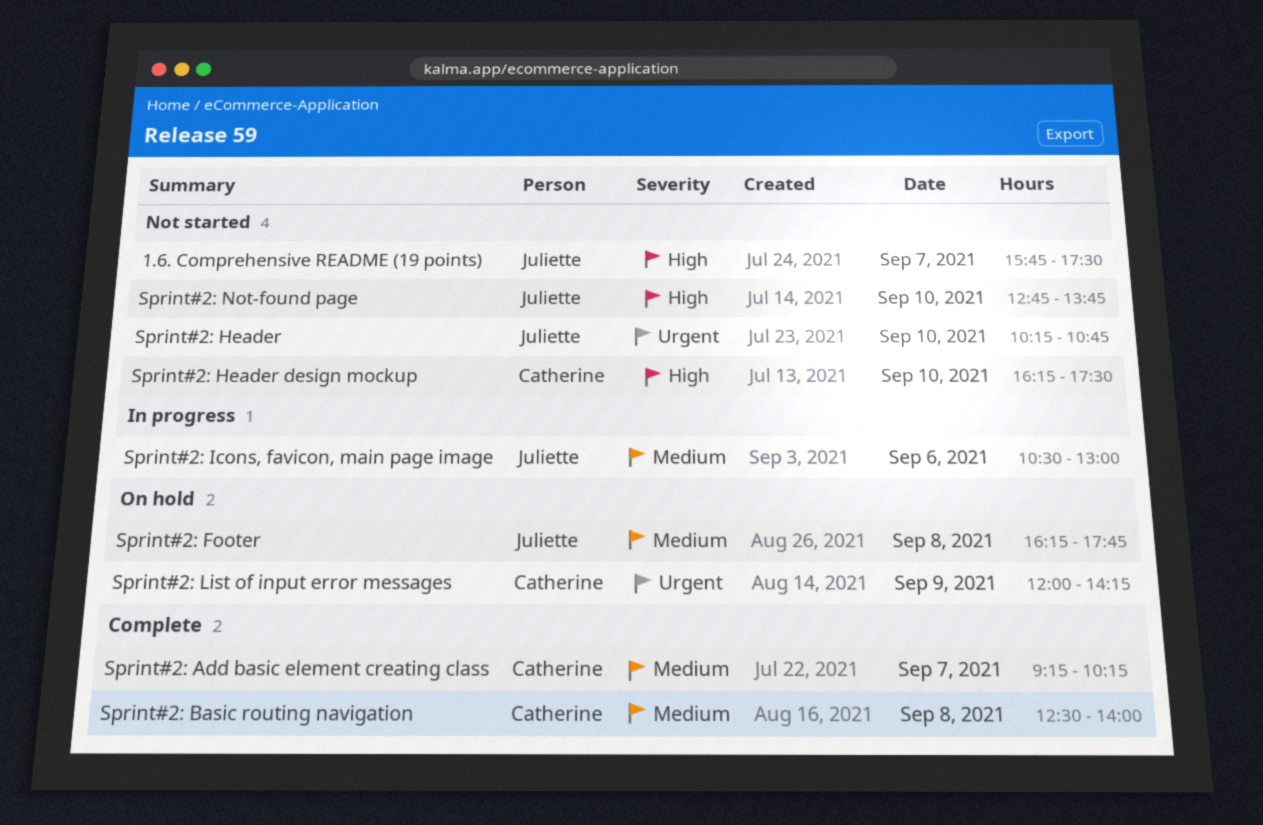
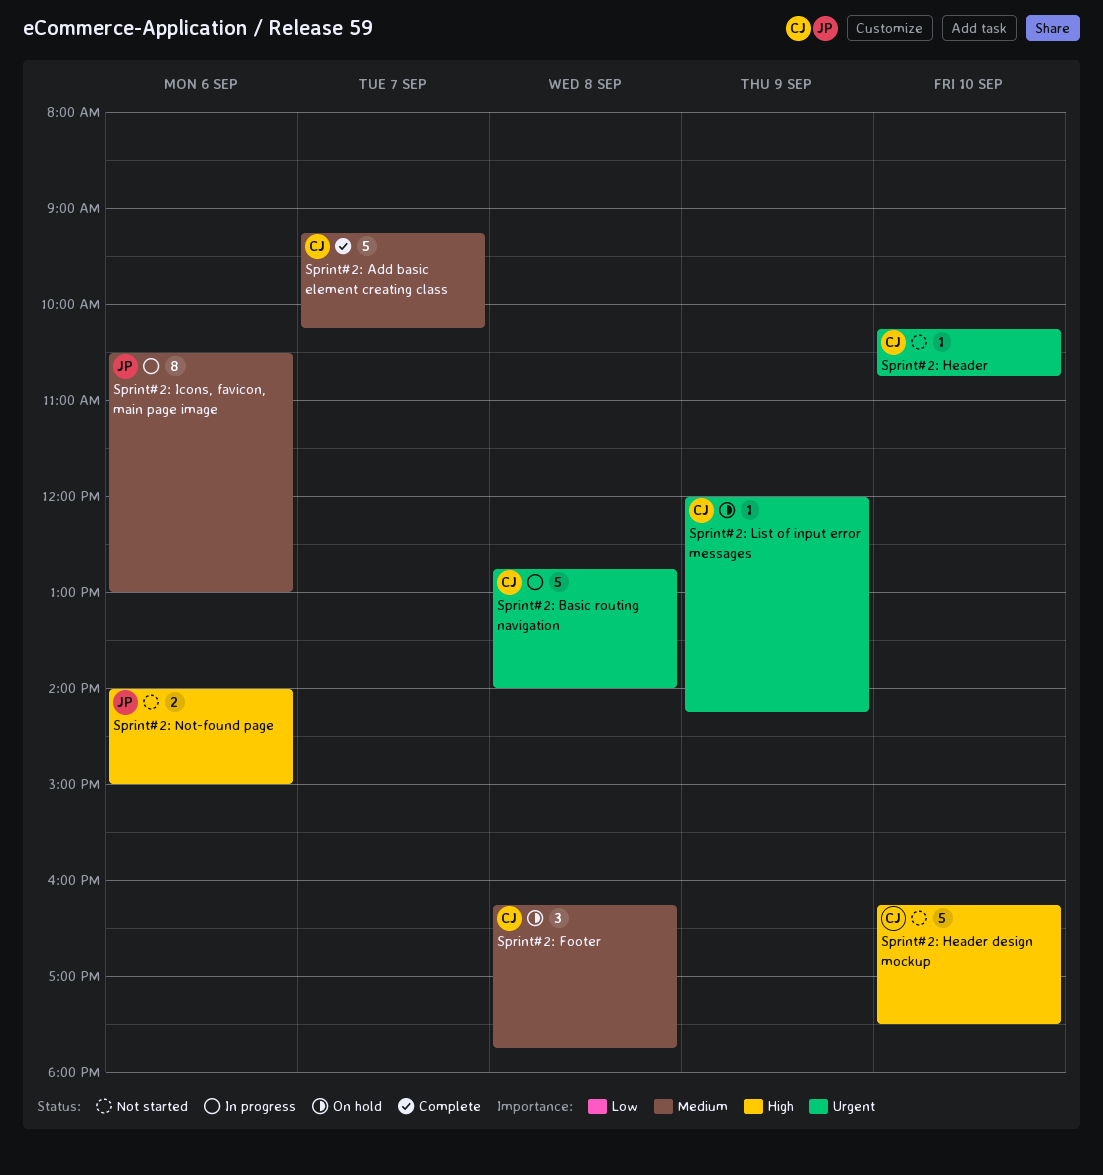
1.6. Comprehensive README (19 points): present -> none
Sprint#2: Basic routing navigation, status: Complete -> In progress
Sprint#2: Basic routing navigation, priority: Medium -> Urgent
Sprint#2: Basic routing navigation, begins: 12:30 -> 12:45
Sprint#2: Footer, owner: Juliette -> Catherine
Sprint#2: Header, owner: Juliette -> Catherine
Sprint#2: Not-found page, day: Sep 10 -> Sep 6
Sprint#2: Not-found page, begins: 12:45 -> 14:00
Sprint#2: Not-found page, ends: 13:45 -> 15:00

